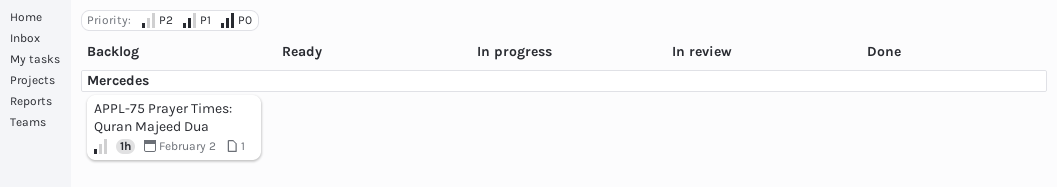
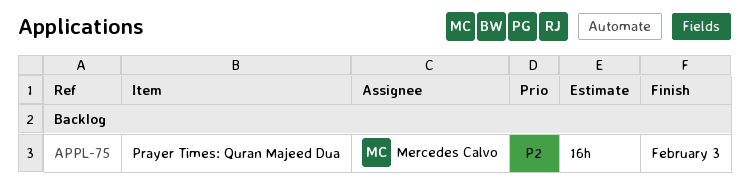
APPL-75, estimate: 1h -> 16h
APPL-75, due: Feb 2 -> Feb 3

